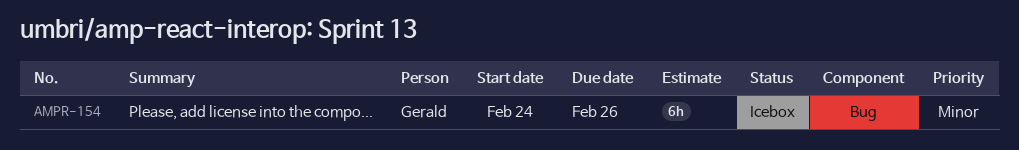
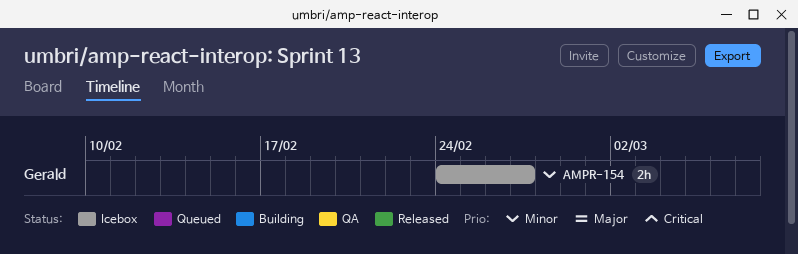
AMPR-154, estimate: 6h -> 2h
AMPR-154, due: Feb 26 -> Feb 27

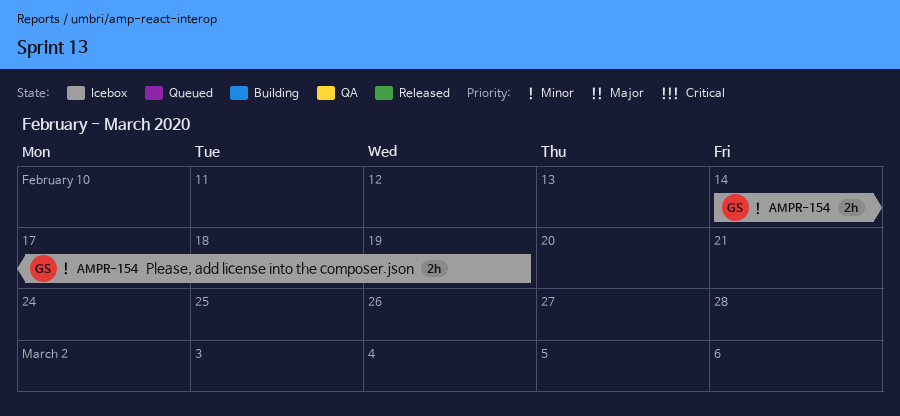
AMPR-154, start: Feb 24 -> Feb 14
AMPR-154, due: Feb 27 -> Feb 19

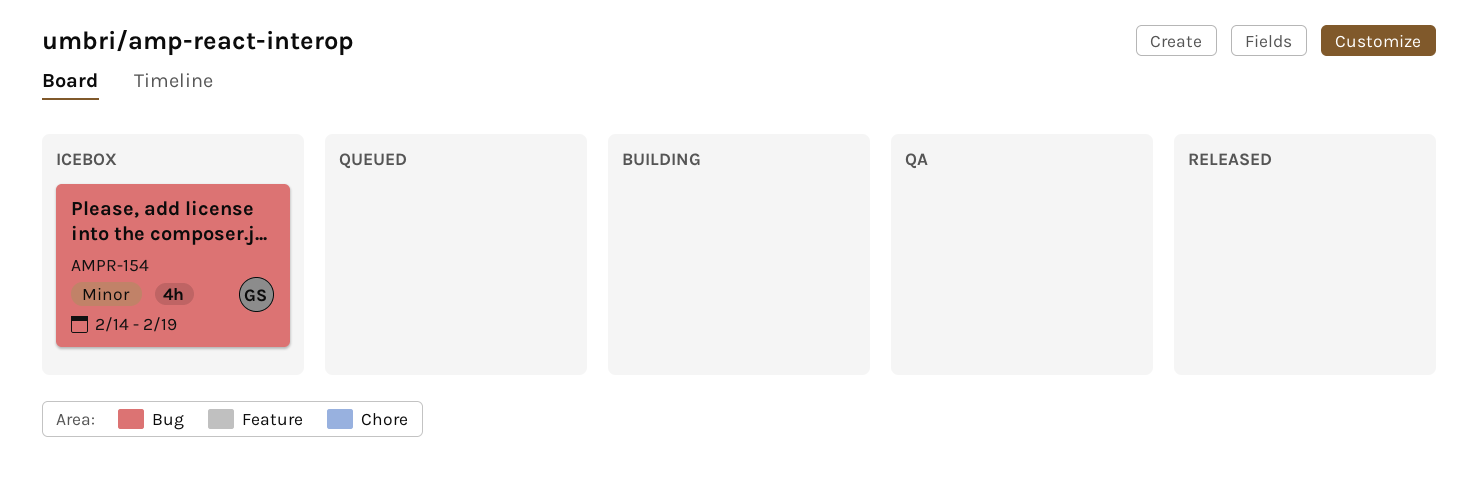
AMPR-154, estimate: 2h -> 4h

